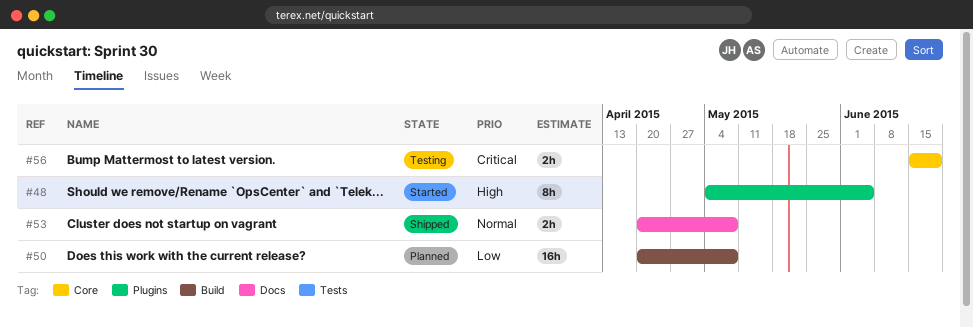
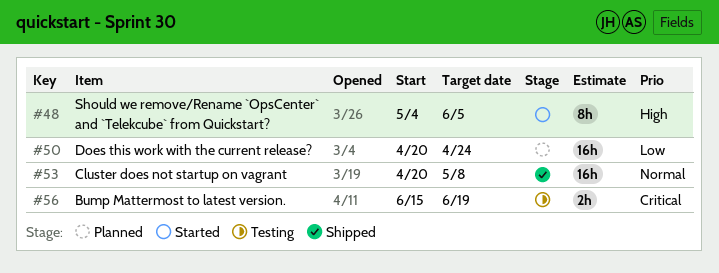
#50, due: May 8 -> Apr 24
#53, estimate: 2h -> 16h

